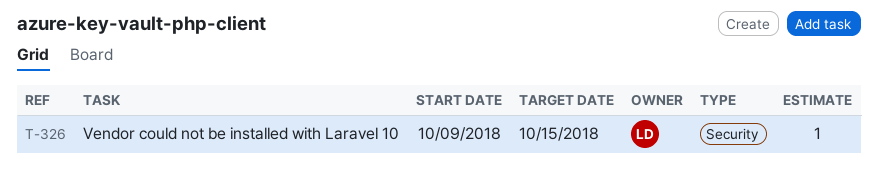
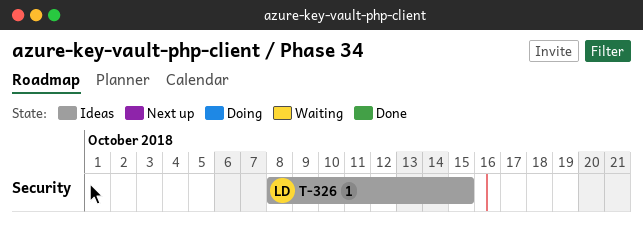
T-326, start: Oct 9 -> Oct 8

